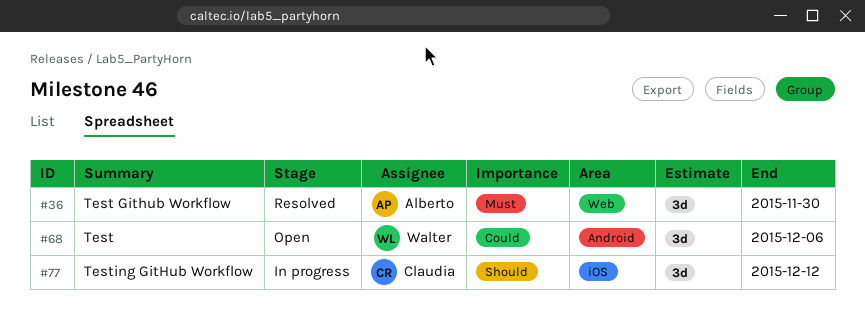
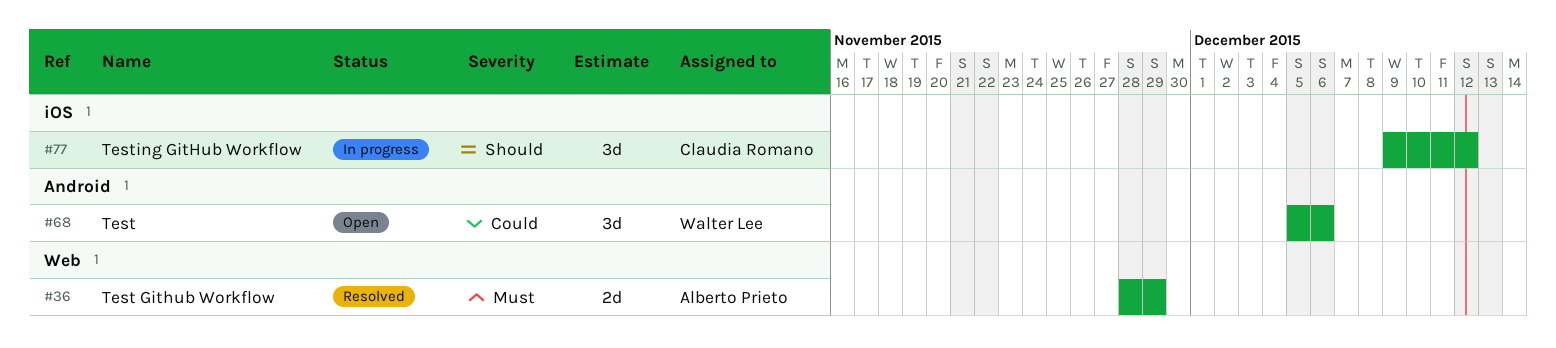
#36, estimate: 3d -> 2d
#36, due: Nov 30 -> Nov 29

